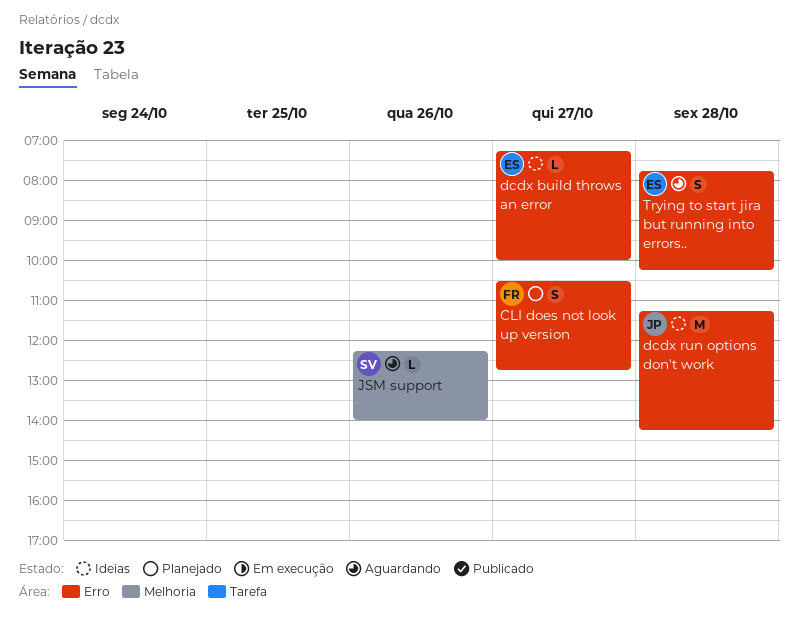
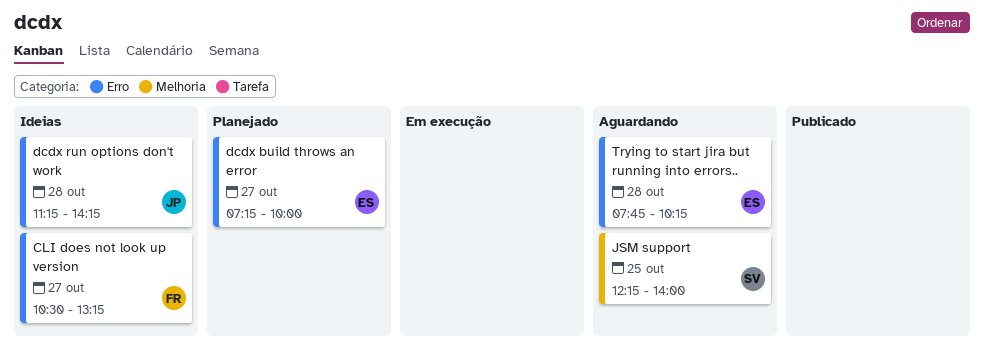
CLI does not look up version, status: Planejado -> Ideias
CLI does not look up version, ends: 12:45 -> 13:15
dcdx build throws an error, status: Ideias -> Planejado
JSM support, day: Oct 26 -> Oct 25

